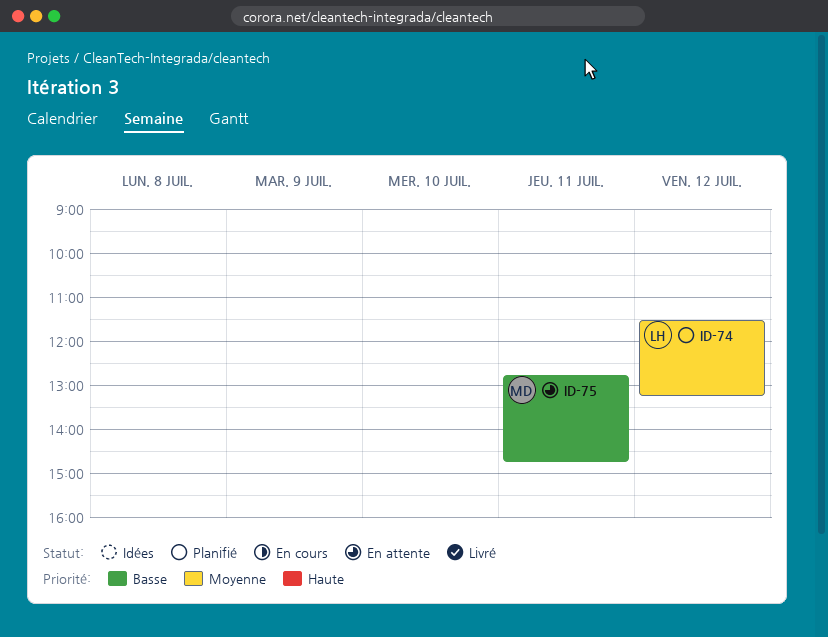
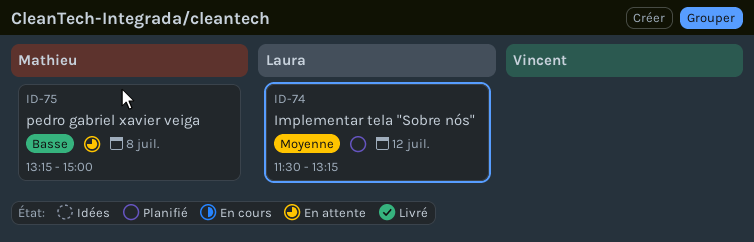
ID-75, day: Jul 11 -> Jul 8
ID-75, begins: 12:45 -> 13:15
ID-75, ends: 14:45 -> 15:00

